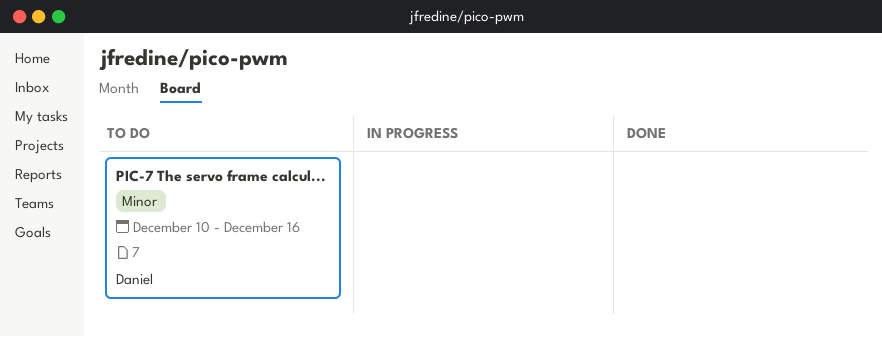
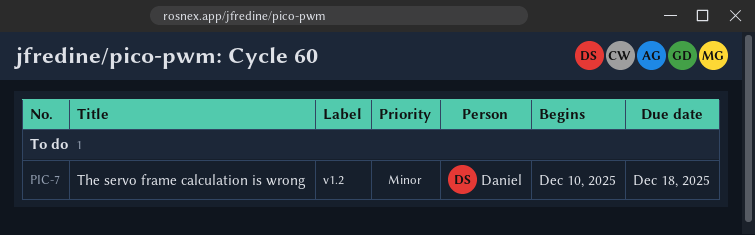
PIC-7, due: Dec 16 -> Dec 18

